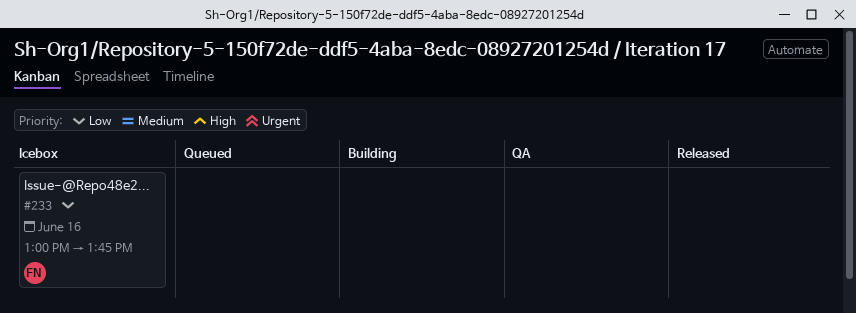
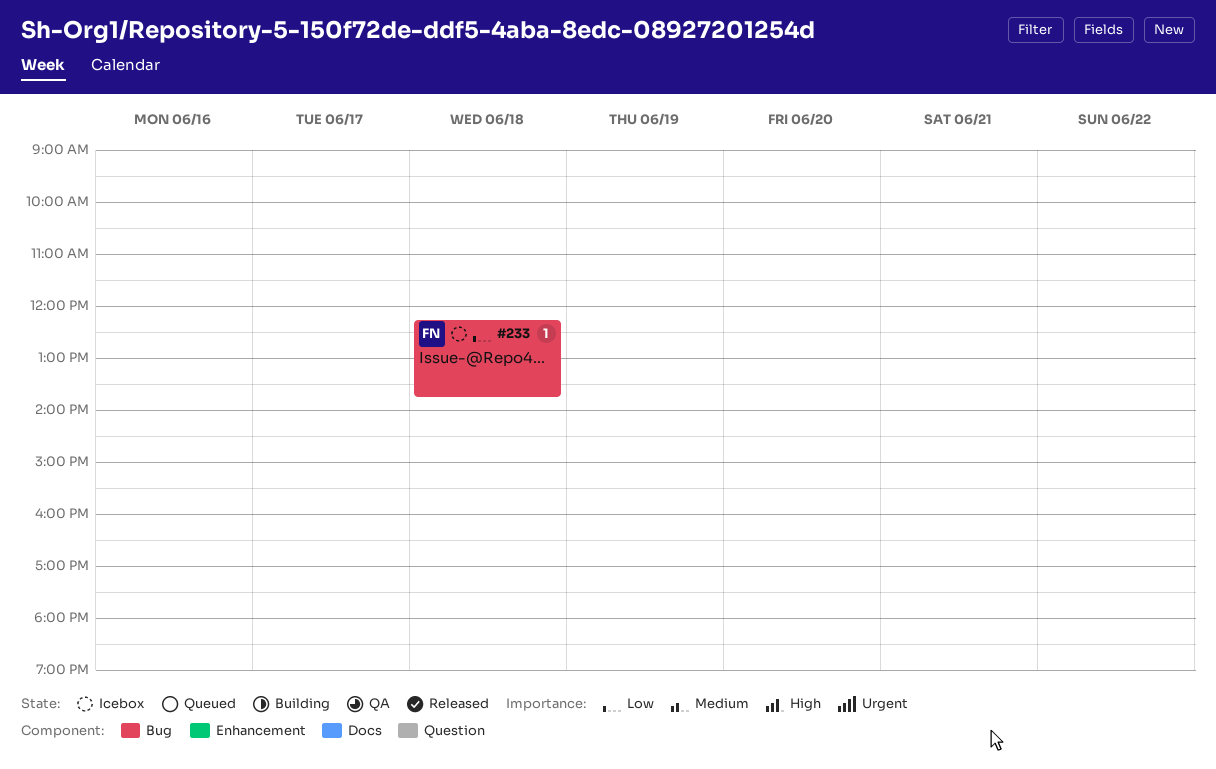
#233, day: Jun 16 -> Jun 18
#233, begins: 13:00 -> 12:15

